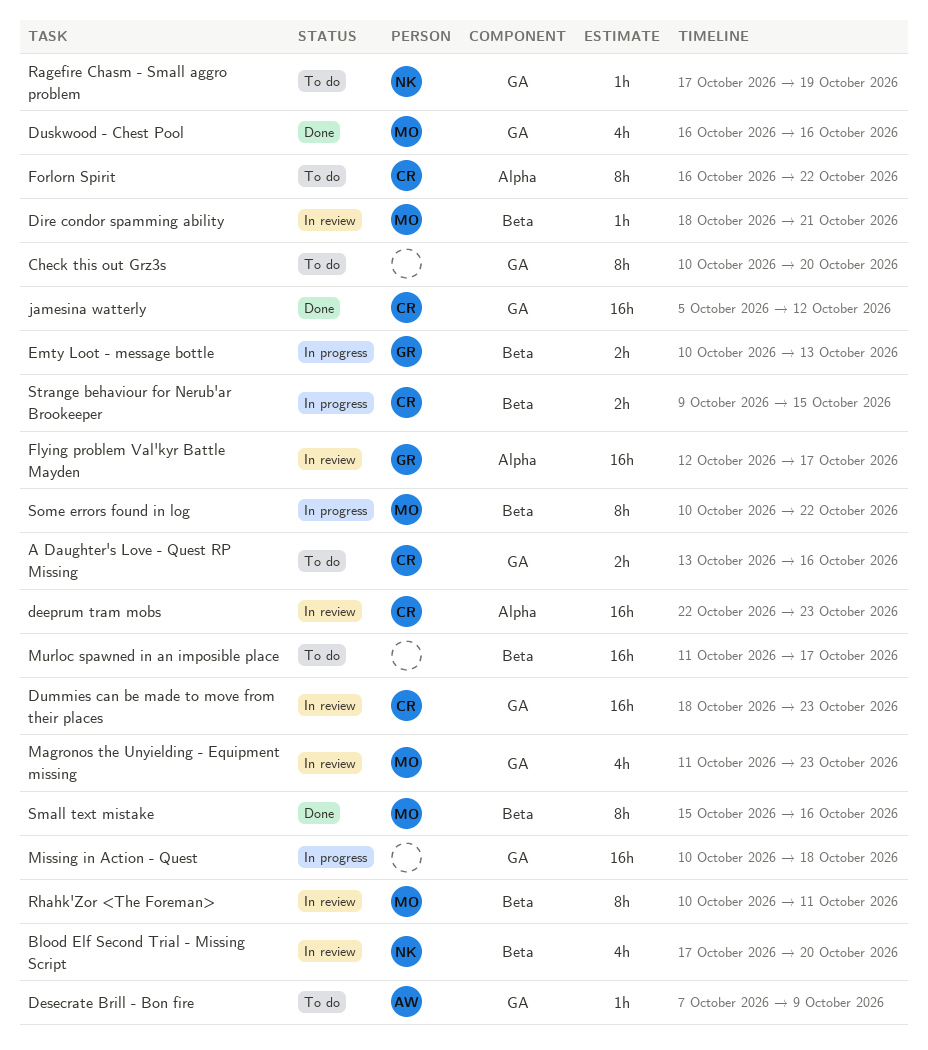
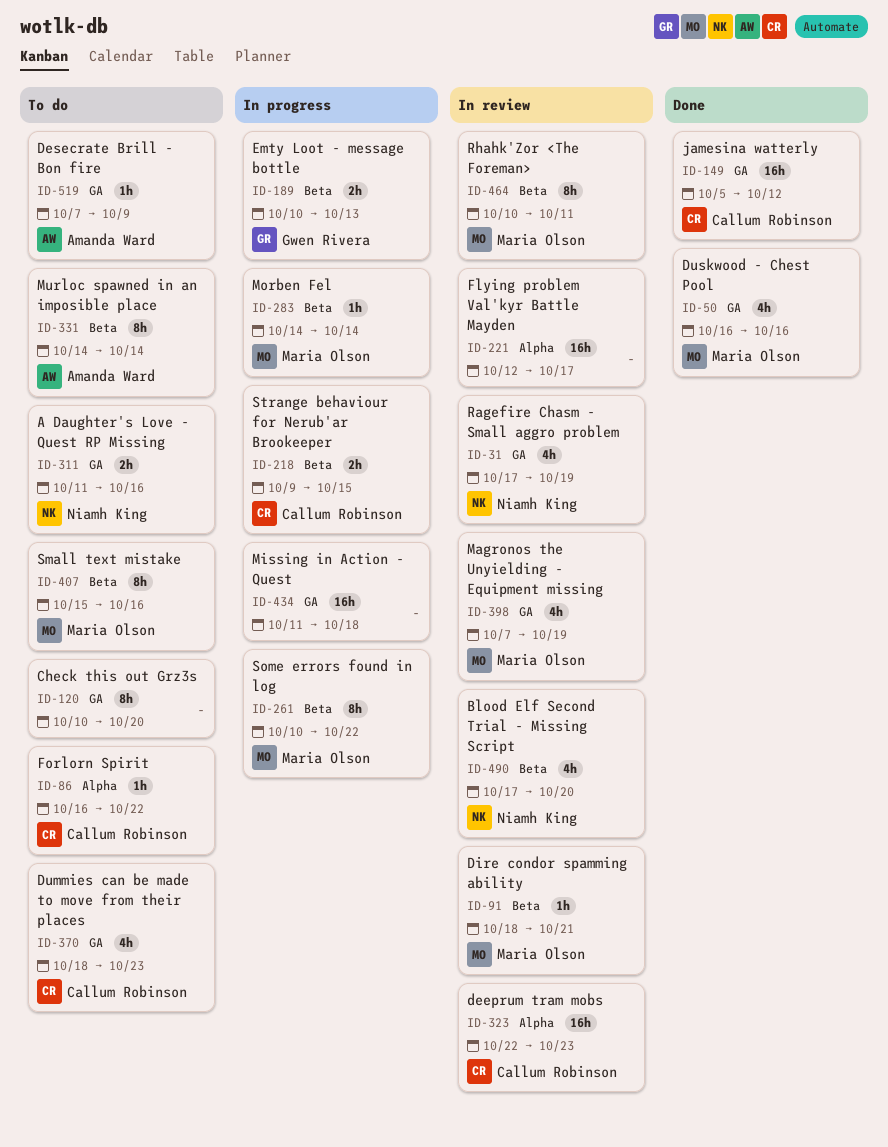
A Daughter's Love - Quest RP Missing, owner: Callum Robinson -> Niamh King
A Daughter's Love - Quest RP Missing, start: Oct 13 -> Oct 11
Dummies can be made to move from their places, status: In review -> To do
Dummies can be made to move from their places, estimate: 16h -> 4h
Flying problem Val'kyr Battle Mayden, owner: Gwen Rivera -> none
Forlorn Spirit, estimate: 8h -> 1h
Magronos the Unyielding - Equipment missing, start: Oct 11 -> Oct 7
Magronos the Unyielding - Equipment missing, due: Oct 23 -> Oct 19
Missing in Action - Quest, start: Oct 10 -> Oct 11
Morben Fel: none -> present
Murloc spawned in an imposible place, owner: none -> Amanda Ward
Murloc spawned in an imposible place, estimate: 16h -> 8h
Murloc spawned in an imposible place, start: Oct 11 -> Oct 14
Murloc spawned in an imposible place, due: Oct 17 -> Oct 14
Ragefire Chasm - Small aggro problem, status: To do -> In review
Ragefire Chasm - Small aggro problem, estimate: 1h -> 4h
Small text mistake, status: Done -> To do

